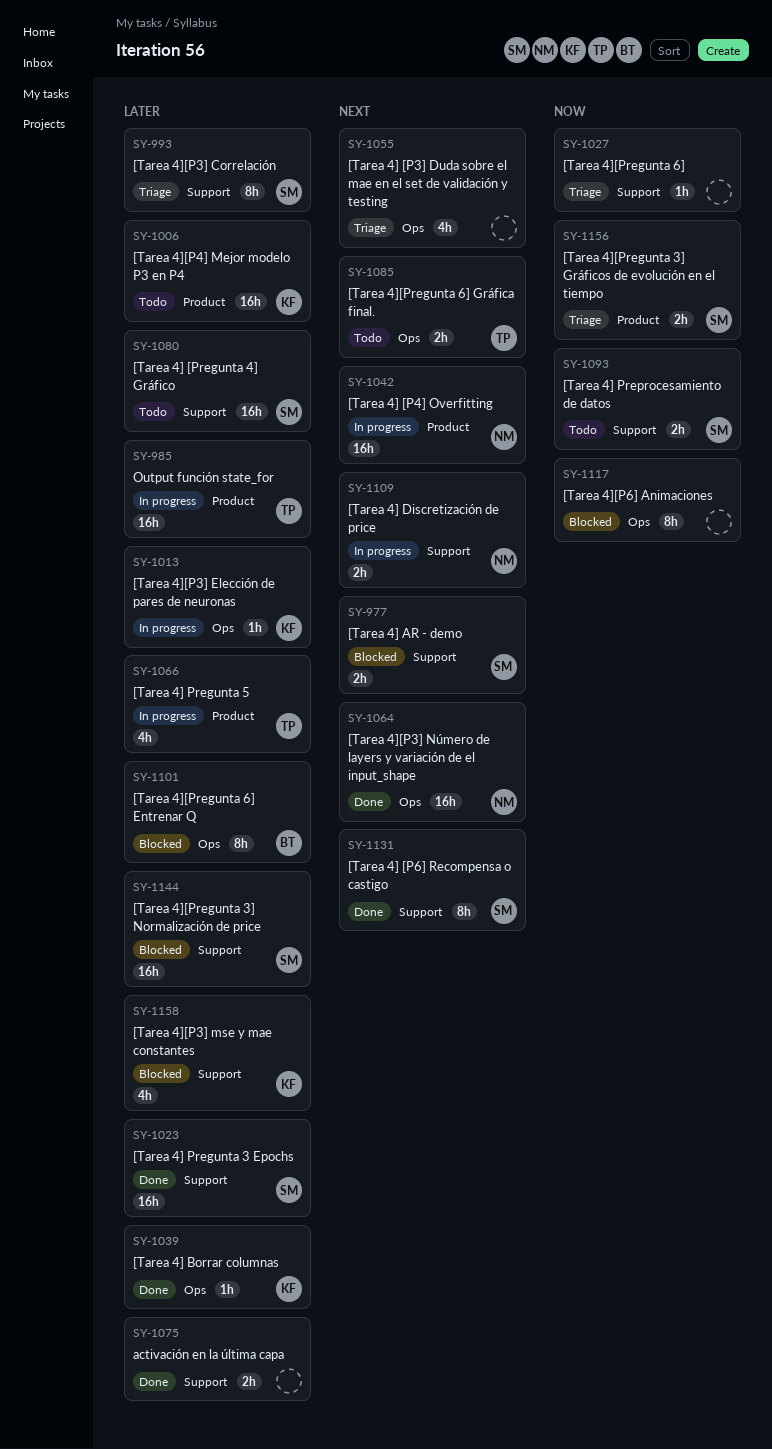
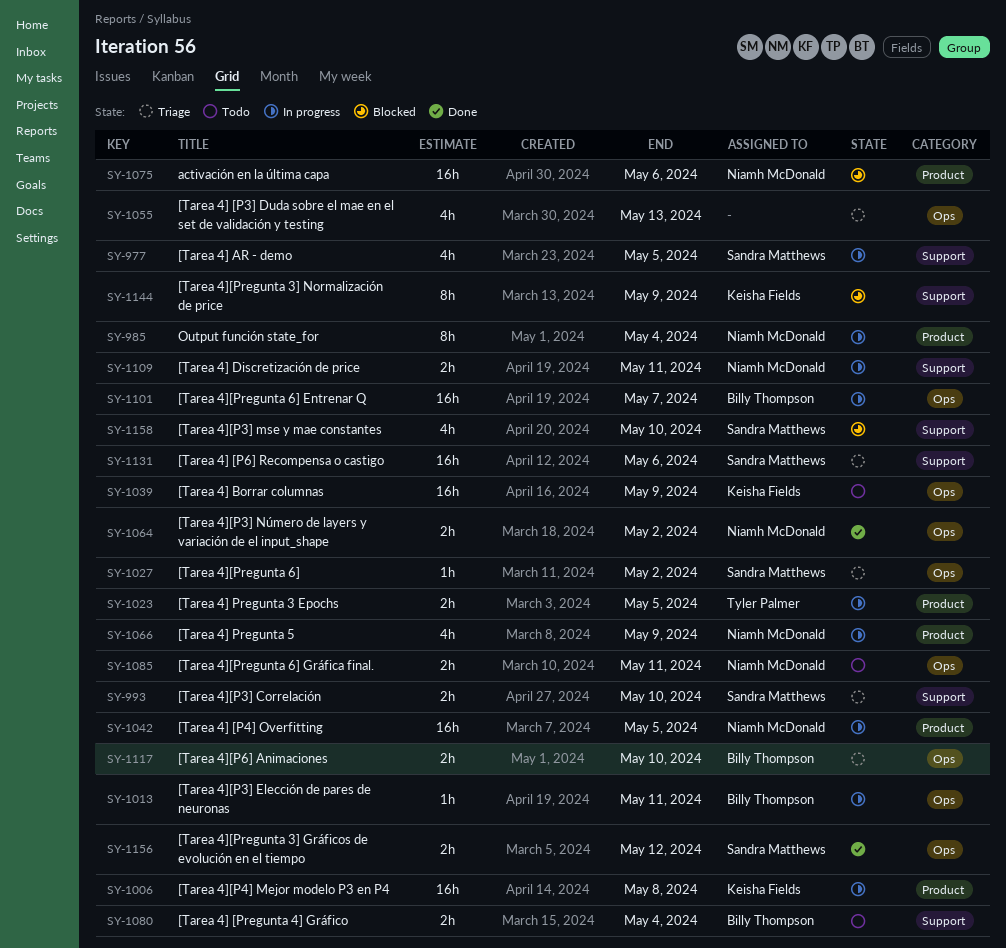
SY-977, status: Blocked -> In progress
SY-977, estimate: 2h -> 4h
SY-985, owner: Tyler Palmer -> Niamh McDonald
SY-985, estimate: 16h -> 8h
SY-993, estimate: 8h -> 2h
SY-1006, status: Todo -> In progress
SY-1013, owner: Keisha Fields -> Billy Thompson
SY-1023, status: Done -> In progress
SY-1023, owner: Sandra Matthews -> Tyler Palmer
SY-1023, label: Support -> Product
SY-1023, estimate: 16h -> 2h
SY-1027, owner: none -> Sandra Matthews
SY-1027, label: Support -> Ops
SY-1039, status: Done -> Todo
SY-1039, estimate: 1h -> 16h
SY-1064, estimate: 16h -> 2h
SY-1066, owner: Tyler Palmer -> Niamh McDonald
SY-1075, status: Done -> Blocked
SY-1075, owner: none -> Niamh McDonald
SY-1075, label: Support -> Product
SY-1075, estimate: 2h -> 16h
SY-1080, owner: Sandra Matthews -> Billy Thompson
SY-1080, estimate: 16h -> 2h
SY-1085, owner: Tyler Palmer -> Niamh McDonald
SY-1093: present -> none
SY-1101, status: Blocked -> In progress
SY-1101, estimate: 8h -> 16h
SY-1117, status: Blocked -> Triage
SY-1117, owner: none -> Billy Thompson
SY-1117, estimate: 8h -> 2h
SY-1131, status: Done -> Triage
SY-1131, estimate: 8h -> 16h
SY-1144, owner: Sandra Matthews -> Keisha Fields
SY-1144, estimate: 16h -> 8h
SY-1156, status: Triage -> Done
SY-1156, label: Product -> Ops
SY-1158, owner: Keisha Fields -> Sandra Matthews

